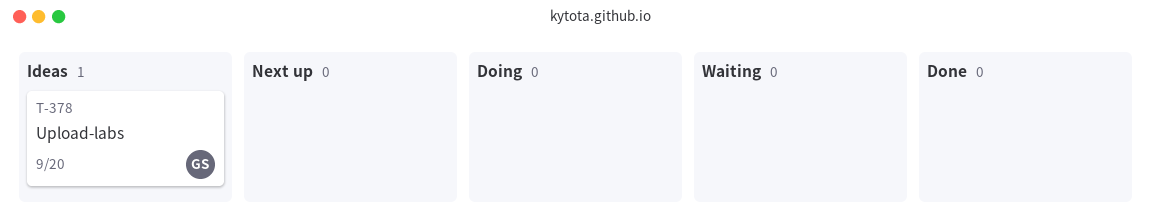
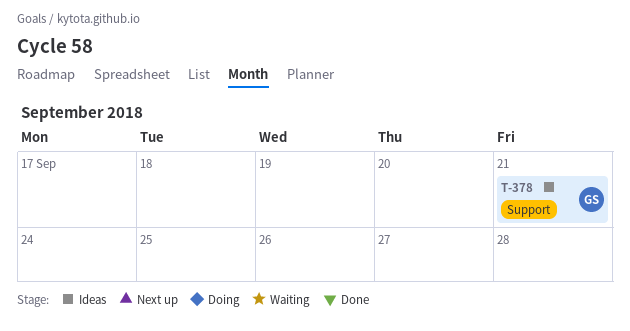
T-378, due: Sep 20 -> Sep 21

